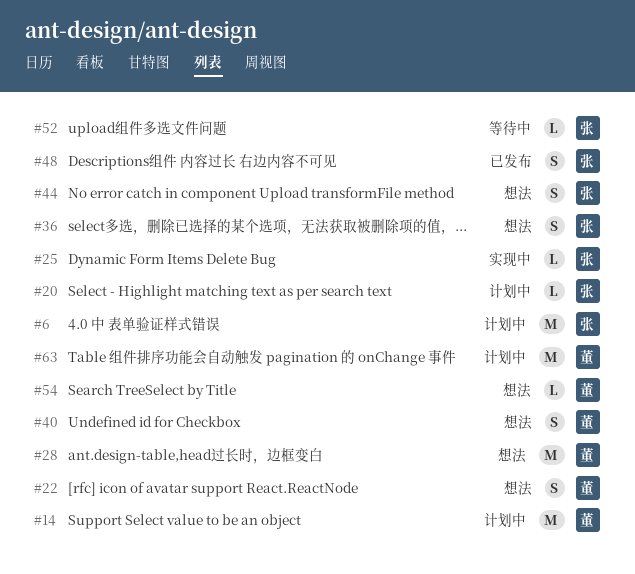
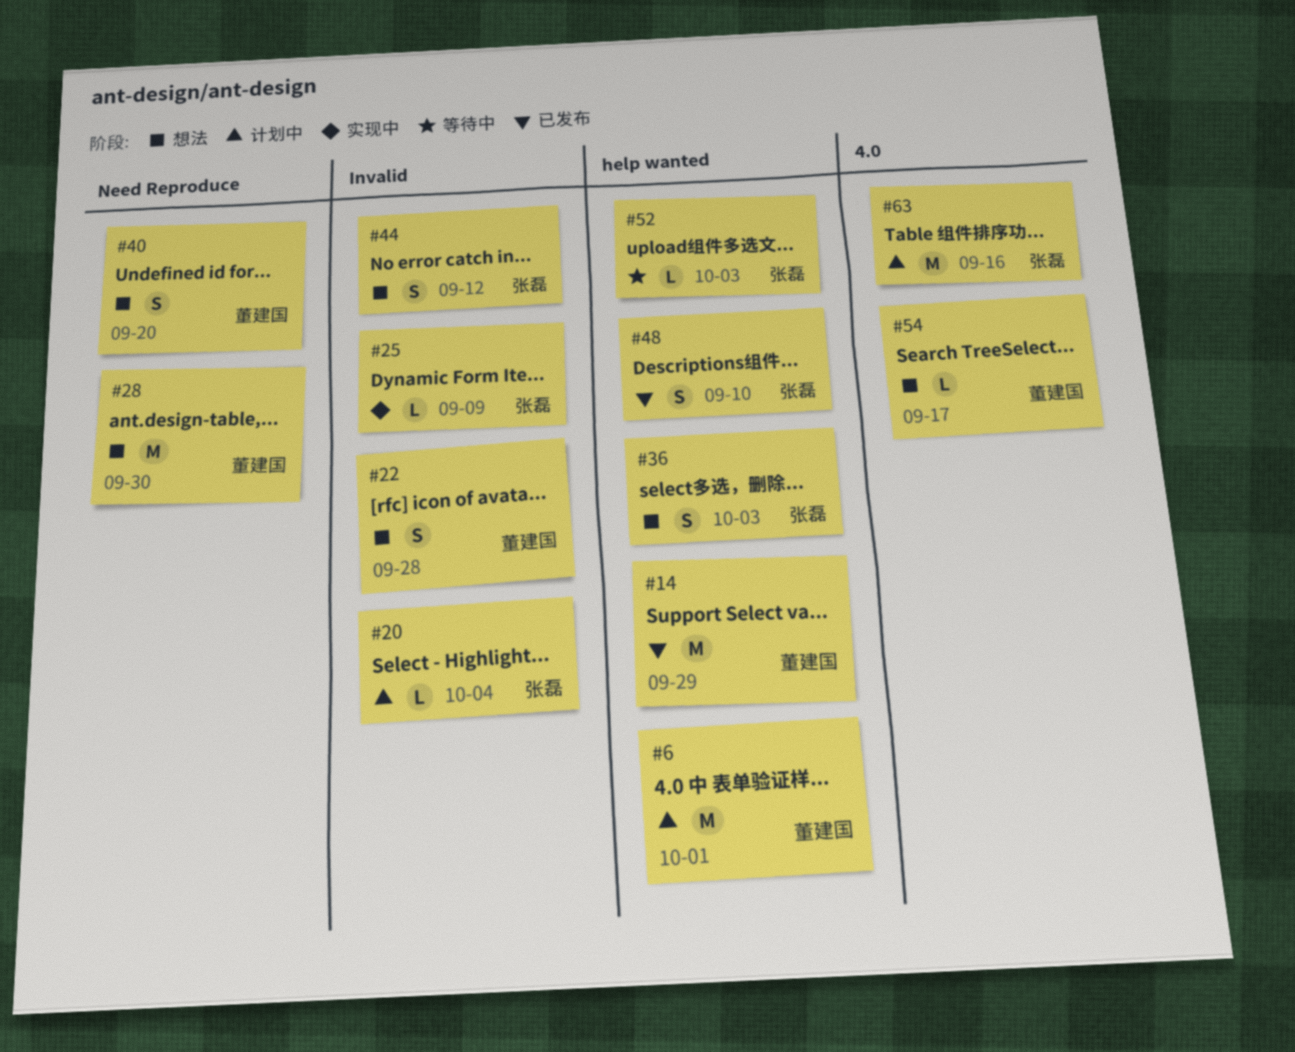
#6, owner: 张磊 -> 董建国
#14, status: 计划中 -> 已发布
#63, owner: 董建国 -> 张磊

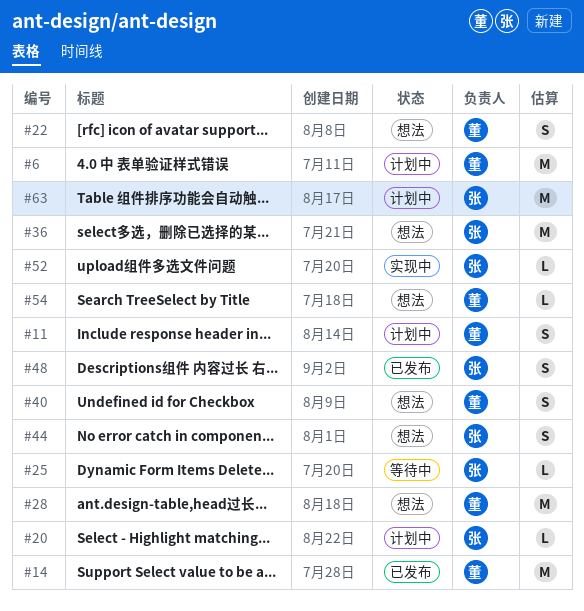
#11: none -> present
#25, status: 实现中 -> 等待中
#36, estimate: S -> M
#52, status: 等待中 -> 实现中

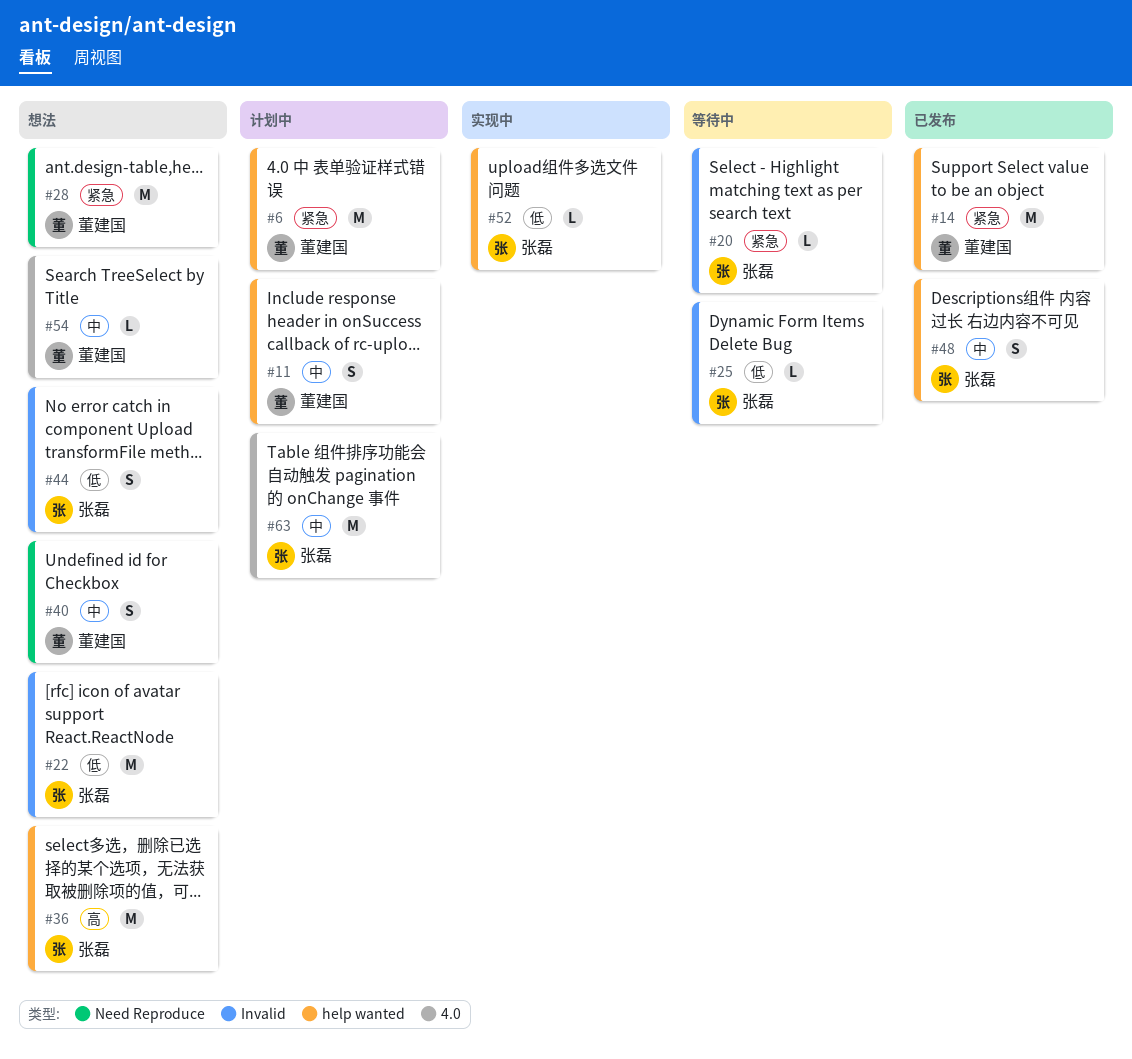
#20, status: 计划中 -> 等待中
#22, owner: 董建国 -> 张磊
#22, estimate: S -> M

